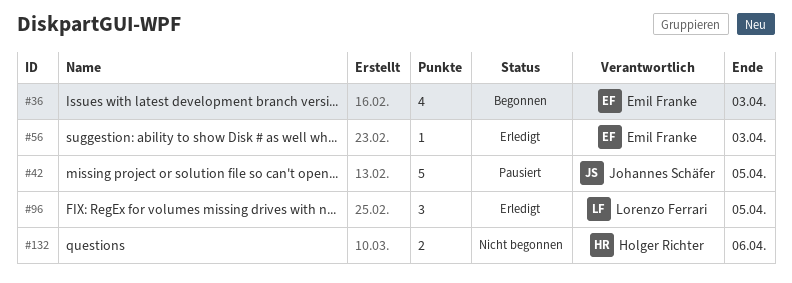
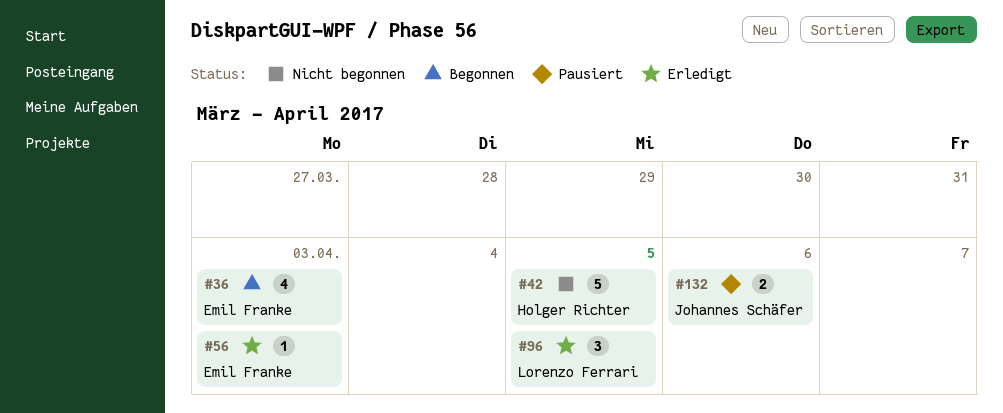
#42, status: Pausiert -> Nicht begonnen
#42, owner: Johannes Schäfer -> Holger Richter
#132, status: Nicht begonnen -> Pausiert
#132, owner: Holger Richter -> Johannes Schäfer

